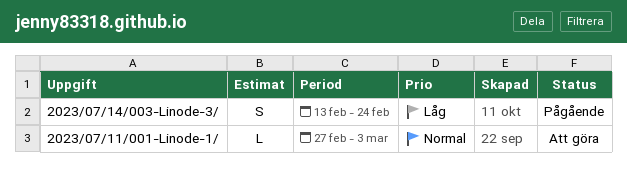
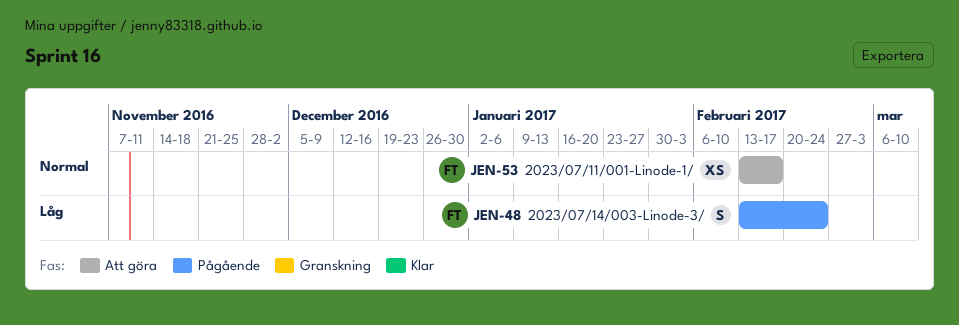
2023/07/11/001-Linode-1/, estimate: L -> XS
2023/07/11/001-Linode-1/, start: Feb 27 -> Feb 13
2023/07/11/001-Linode-1/, due: Mar 3 -> Feb 17

